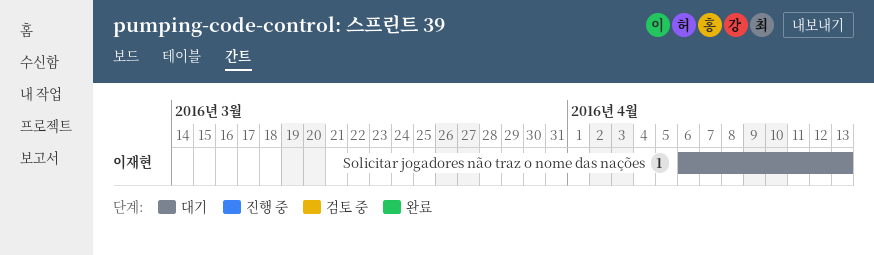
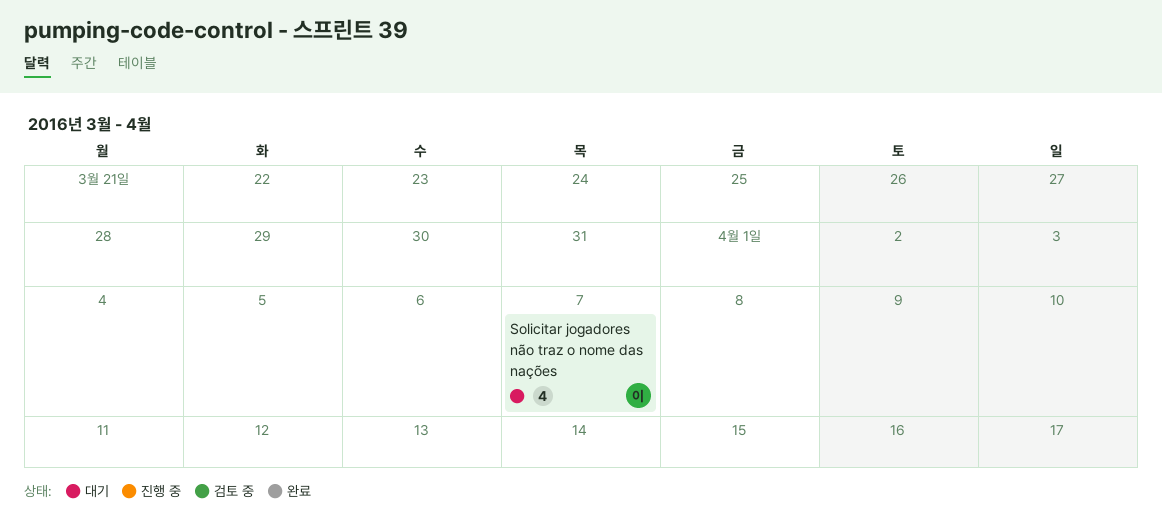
Solicitar jogadores não traz o nome das nações, estimate: 1 -> 4
Solicitar jogadores não traz o nome das nações, due: Apr 13 -> Apr 7

